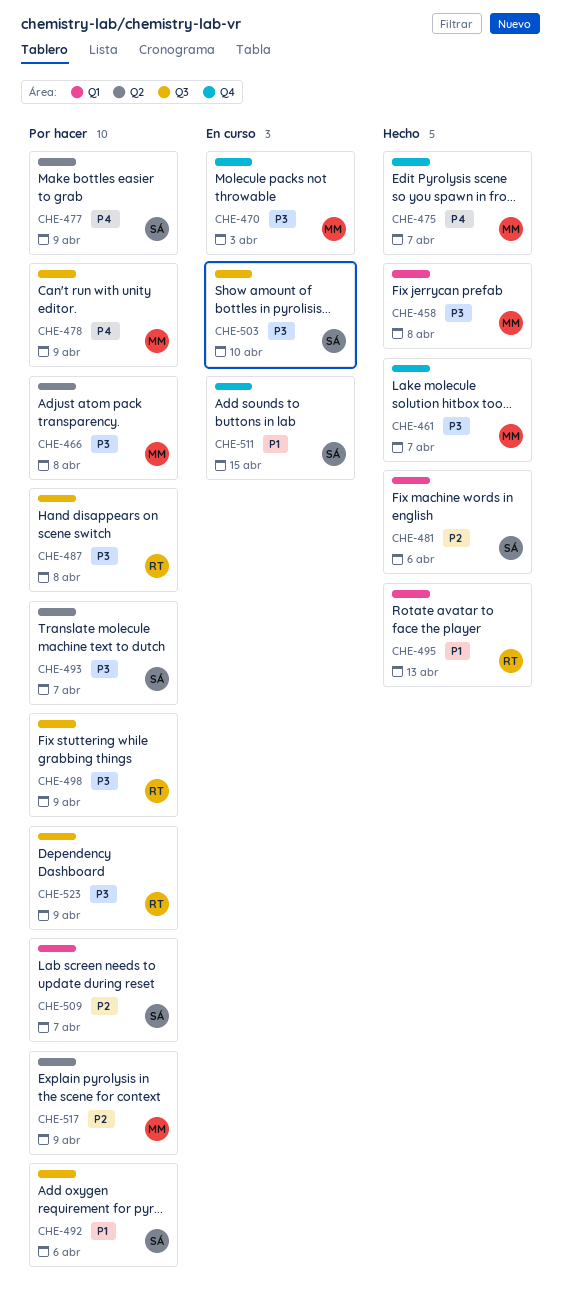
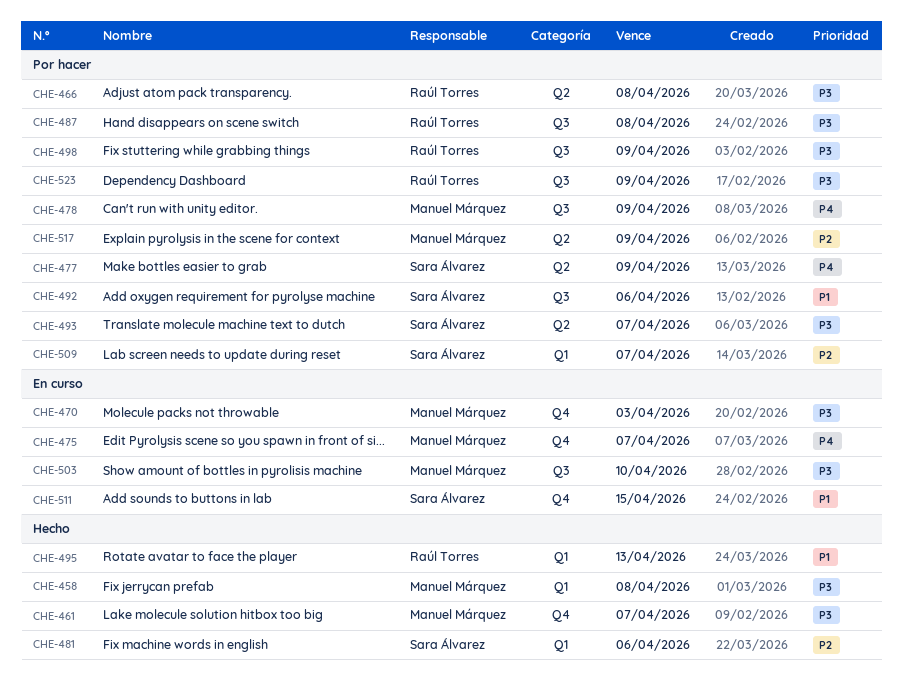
CHE-466, owner: Manuel Márquez -> Raúl Torres
CHE-475, status: Hecho -> En curso
CHE-503, owner: Sara Álvarez -> Manuel Márquez

